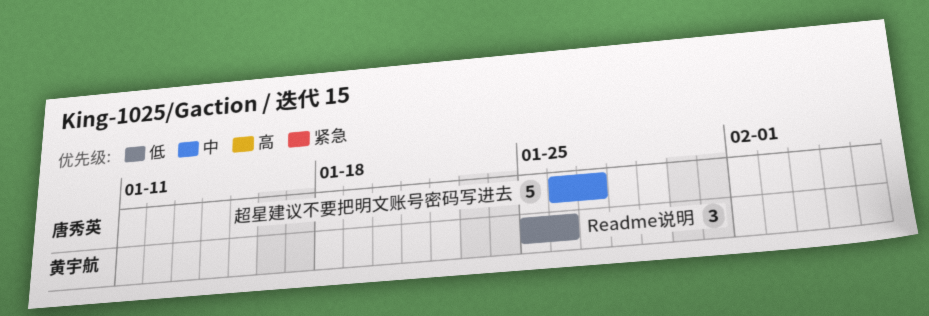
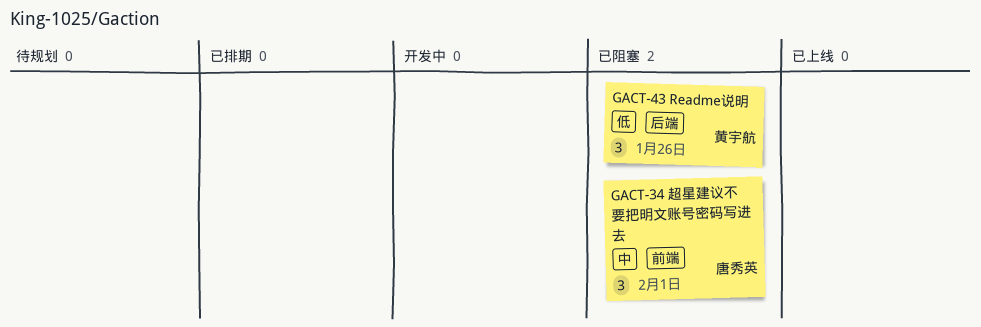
超星建议不要把明文账号密码写进去, estimate: 5 -> 3
超星建议不要把明文账号密码写进去, due: Jan 27 -> Feb 1

